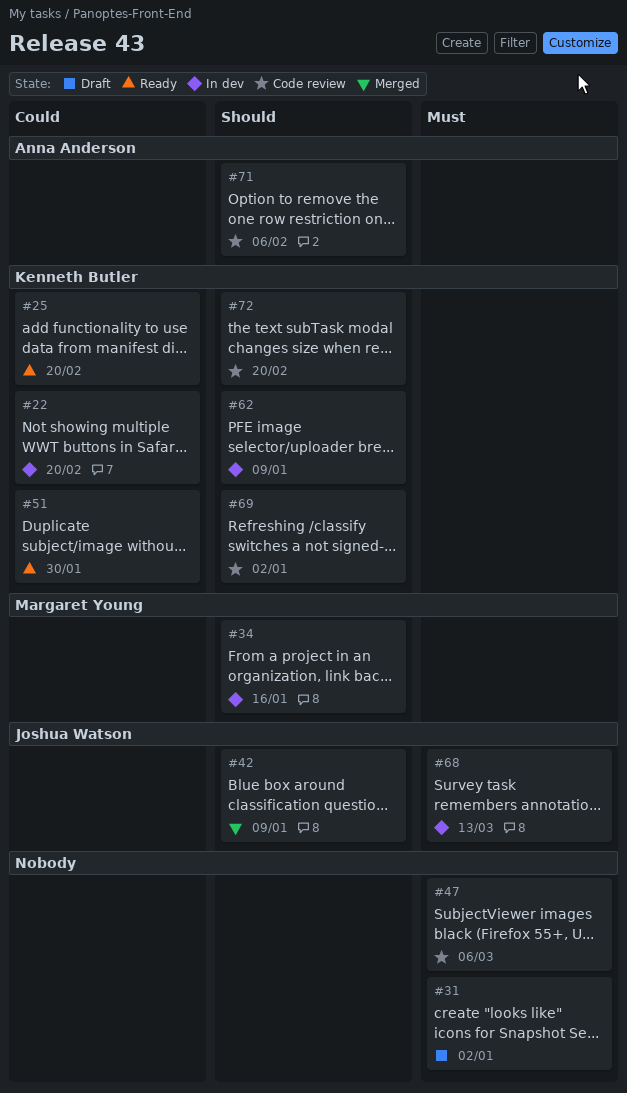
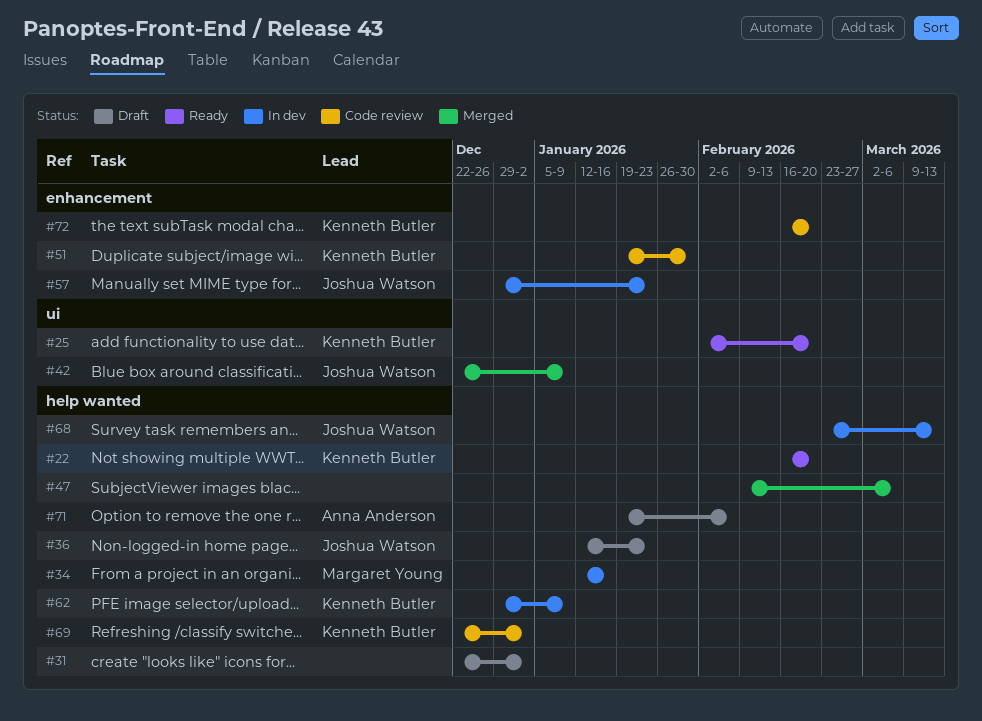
#22, status: In dev -> Ready
#36: none -> present
#47, status: Code review -> Merged
#51, status: Ready -> Code review
#57: none -> present
#71, status: Code review -> Draft

